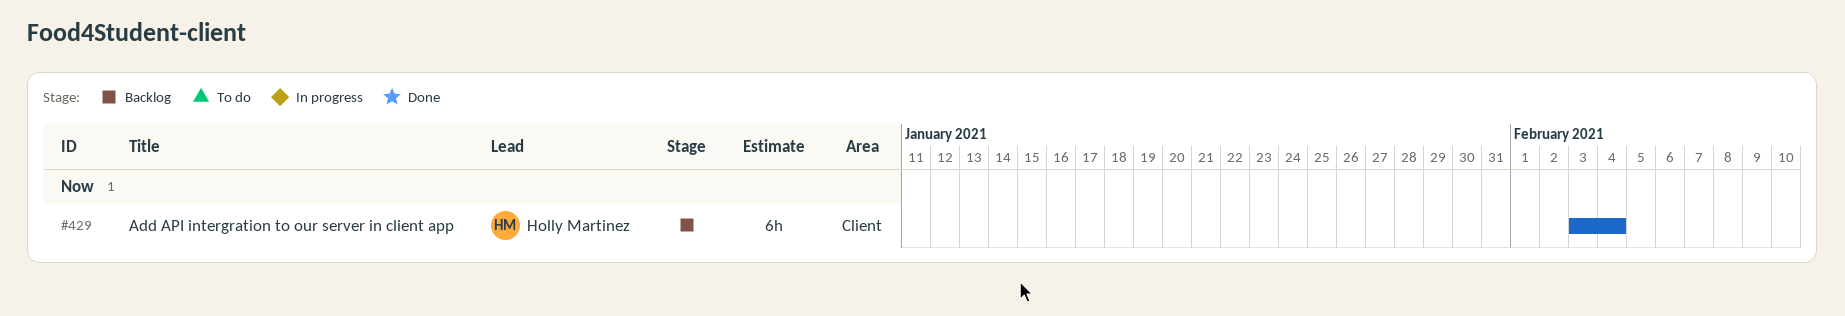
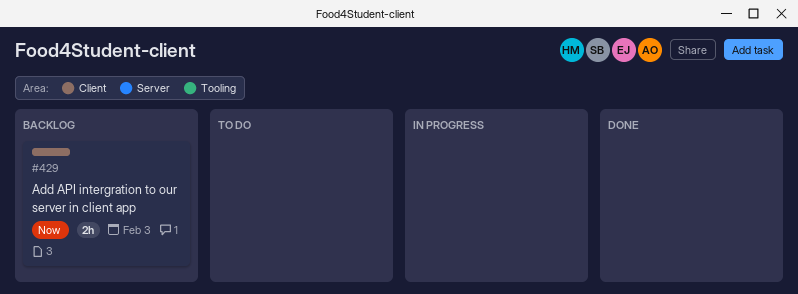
#429, estimate: 6h -> 2h
#429, due: Feb 4 -> Feb 3

